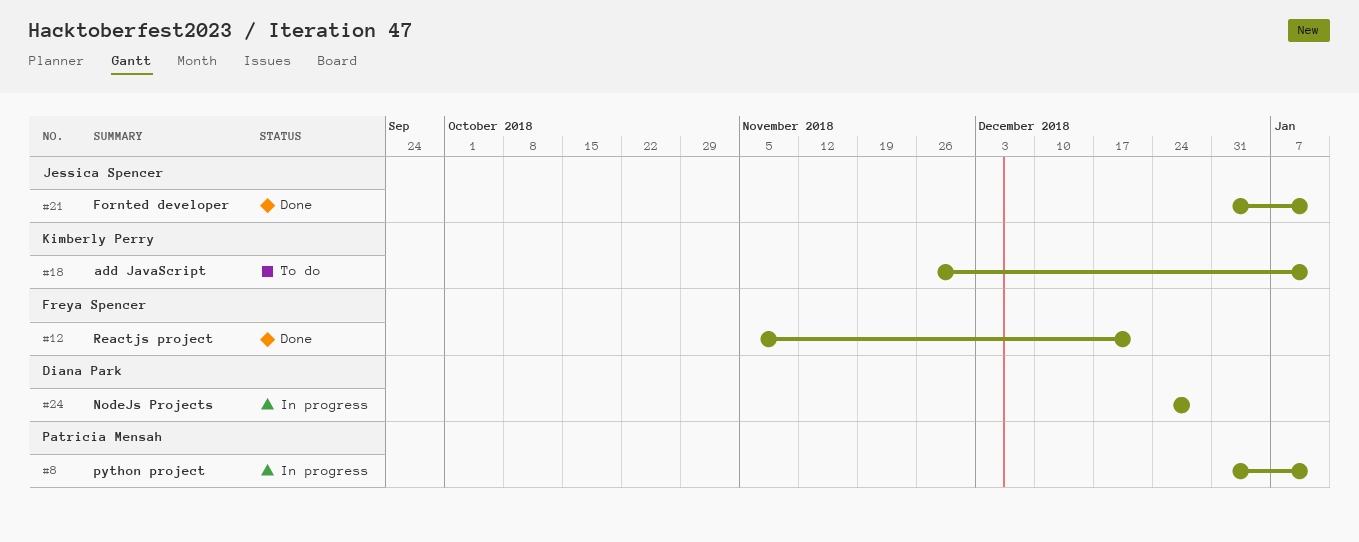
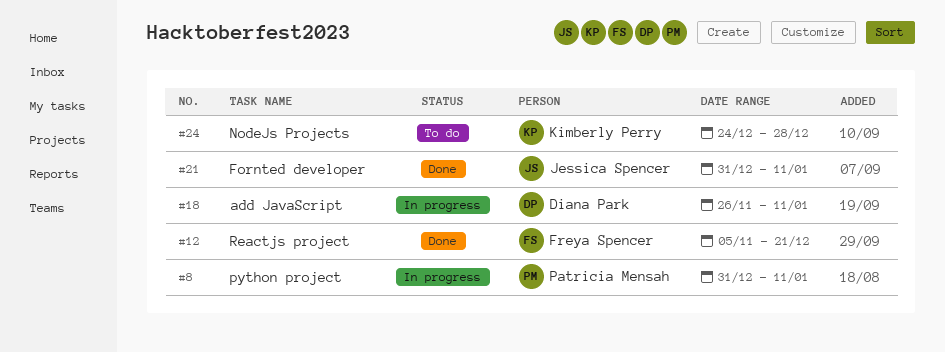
#18, status: To do -> In progress
#18, owner: Kimberly Perry -> Diana Park
#24, status: In progress -> To do
#24, owner: Diana Park -> Kimberly Perry

